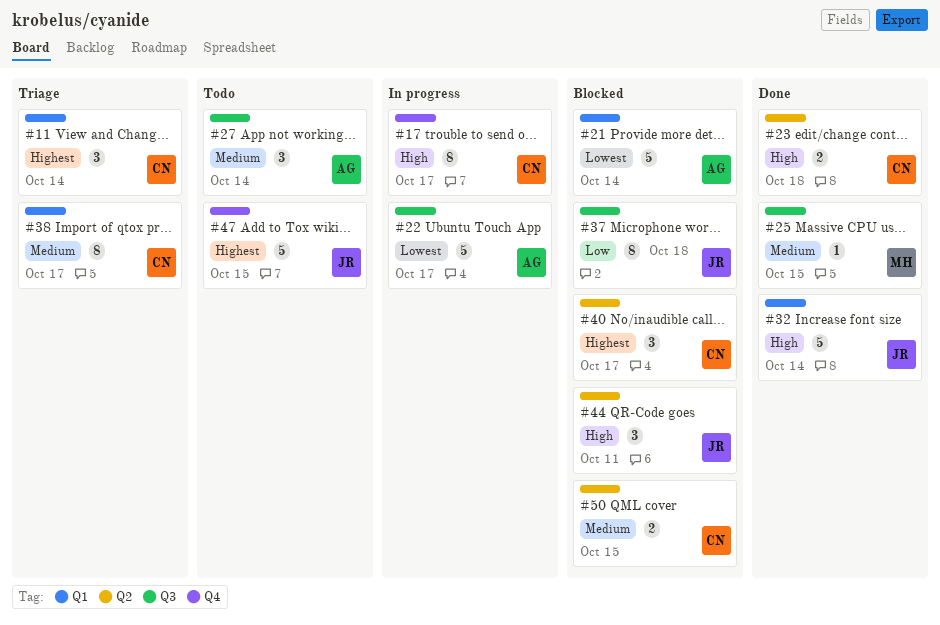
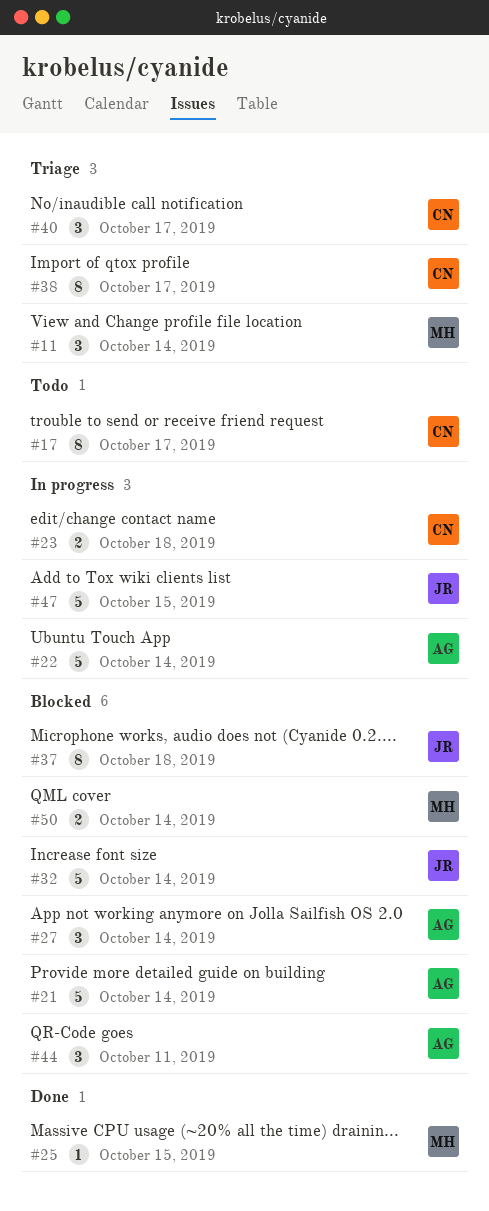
#11, owner: CN -> MH
#17, status: In progress -> Todo
#22, due: Oct 17 -> Oct 14
#23, status: Done -> In progress
#27, status: Todo -> Blocked
#32, status: Done -> Blocked
#40, status: Blocked -> Triage
#44, owner: JR -> AG
#47, status: Todo -> In progress
#50, owner: CN -> MH
#50, due: Oct 15 -> Oct 14

